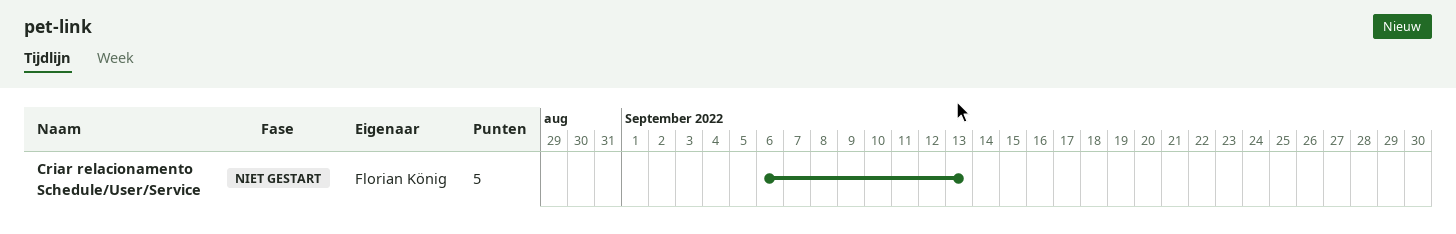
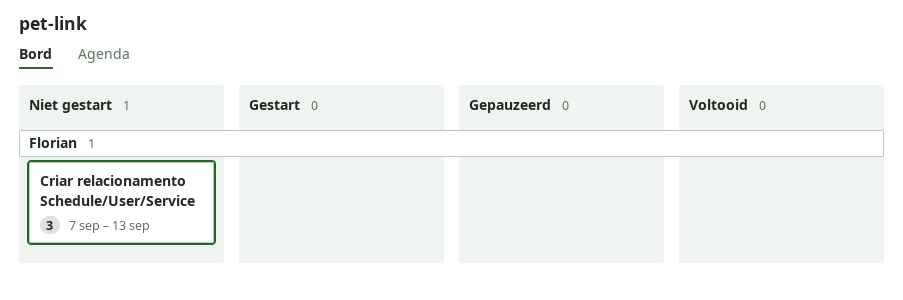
Criar relacionamento Schedule/User/Service, estimate: 5 -> 3
Criar relacionamento Schedule/User/Service, start: Sep 6 -> Sep 7

